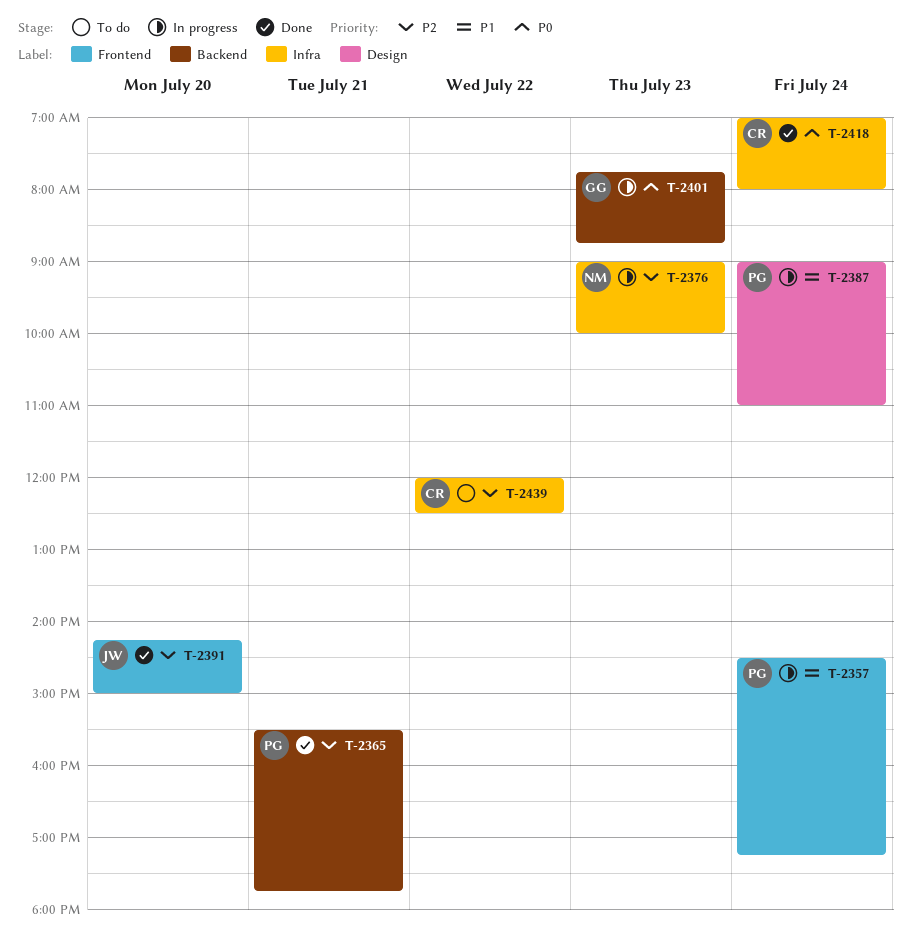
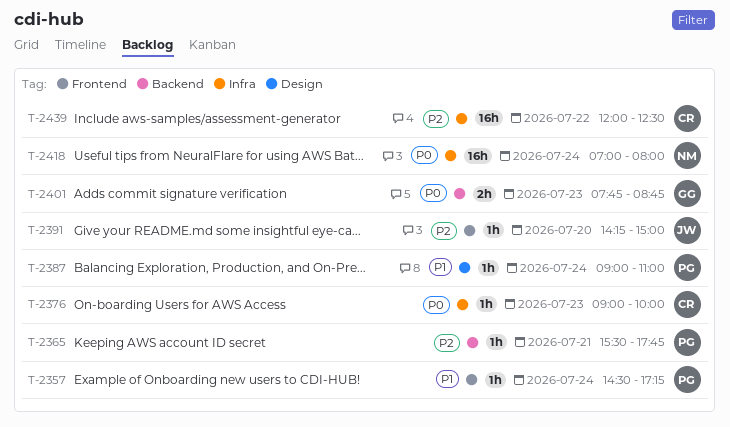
T-2376, owner: NM -> CR
T-2376, priority: P2 -> P0
T-2418, owner: CR -> NM

